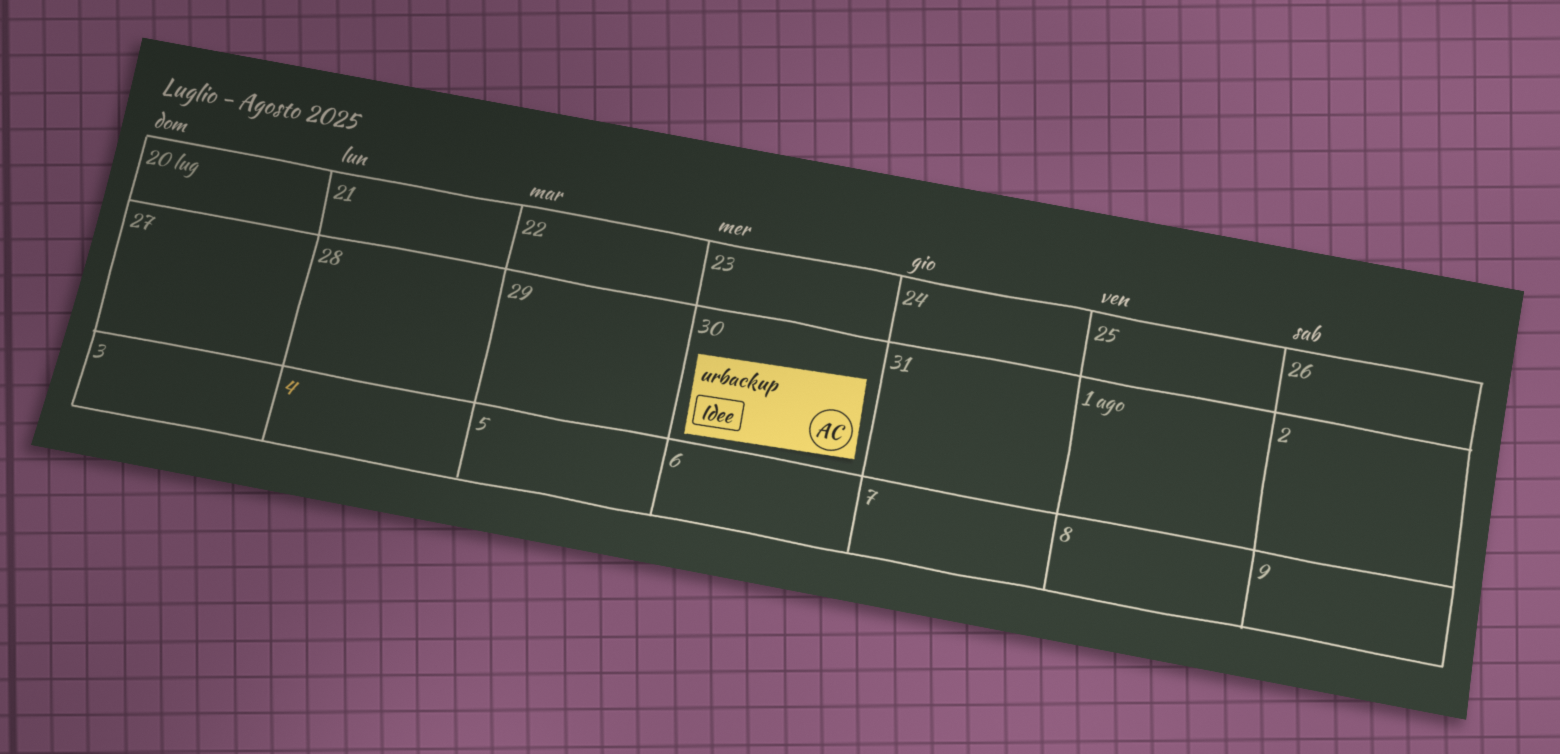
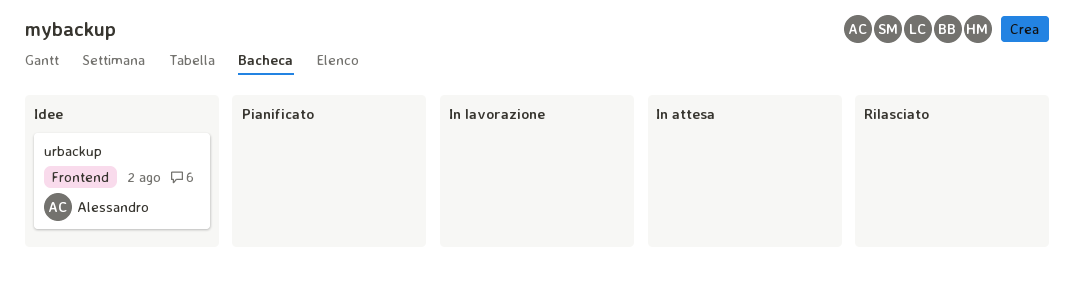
urbackup, due: Jul 30 -> Aug 2

